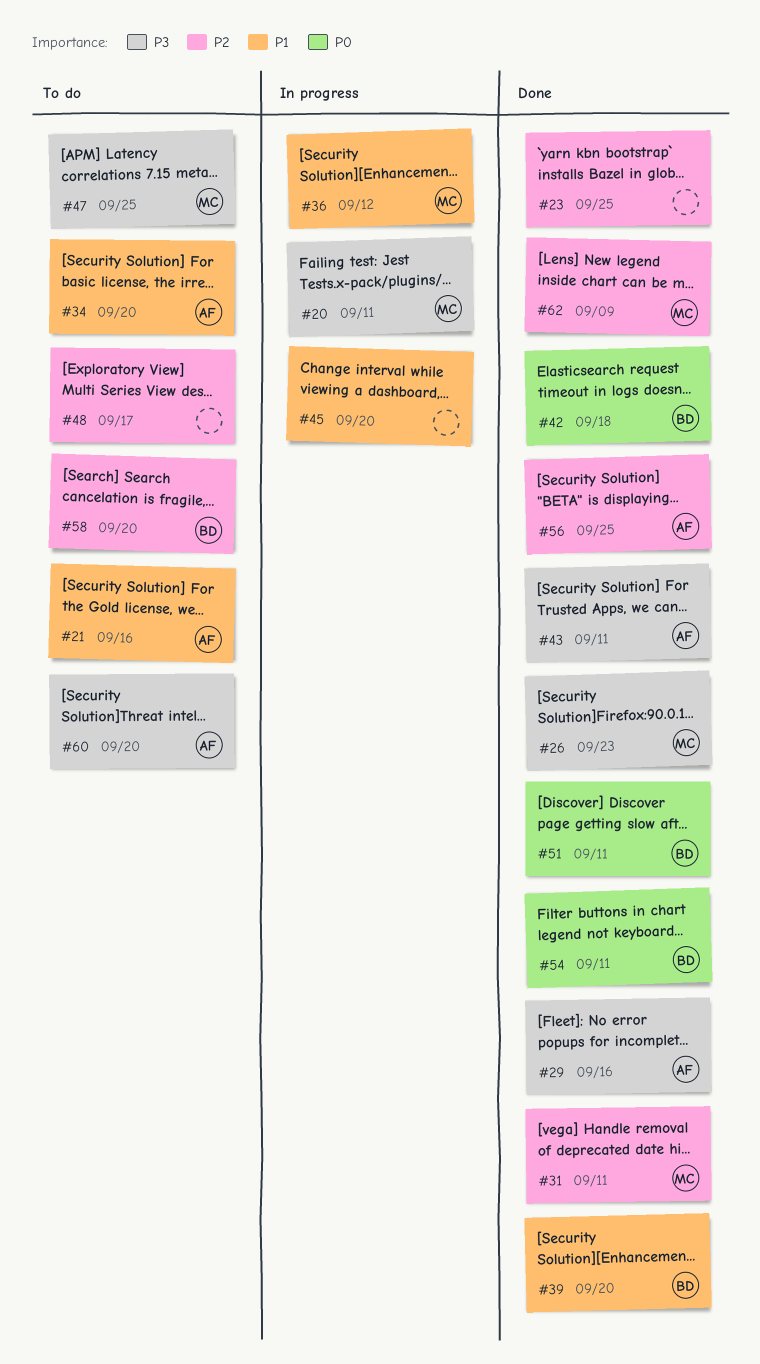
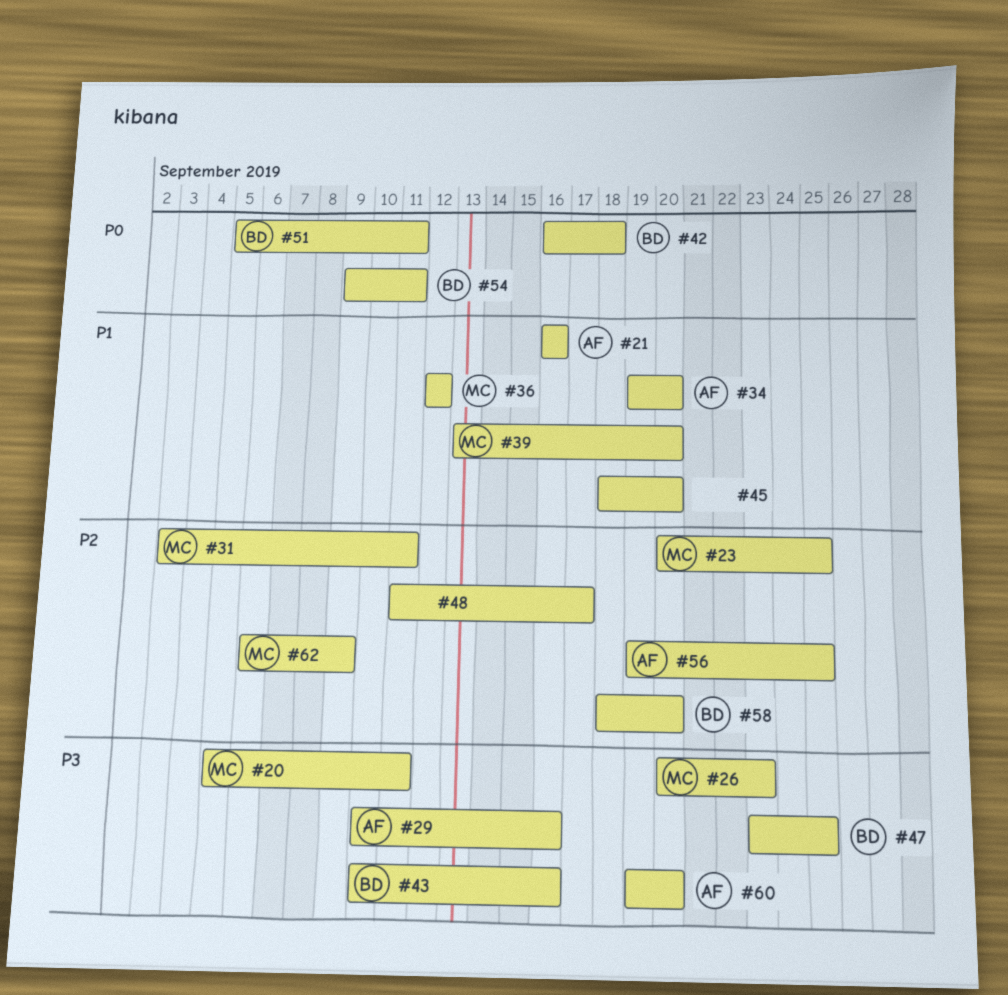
#23, owner: none -> MC
#39, owner: BD -> MC
#43, owner: AF -> BD
#43, due: Sep 11 -> Sep 16
#47, owner: MC -> BD

